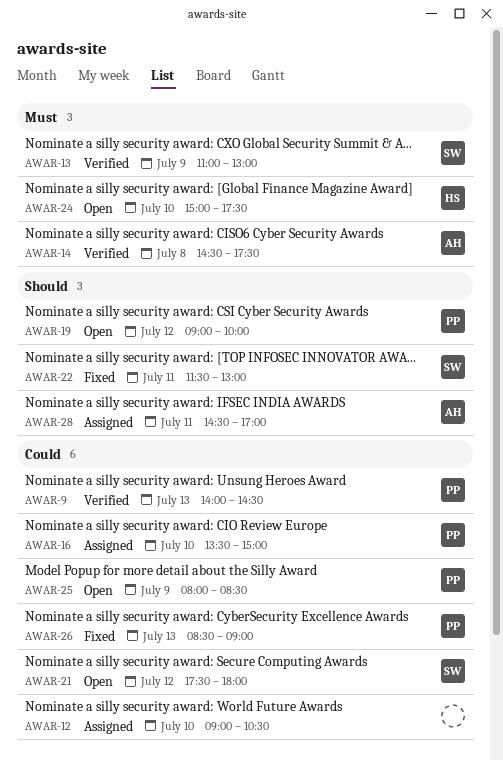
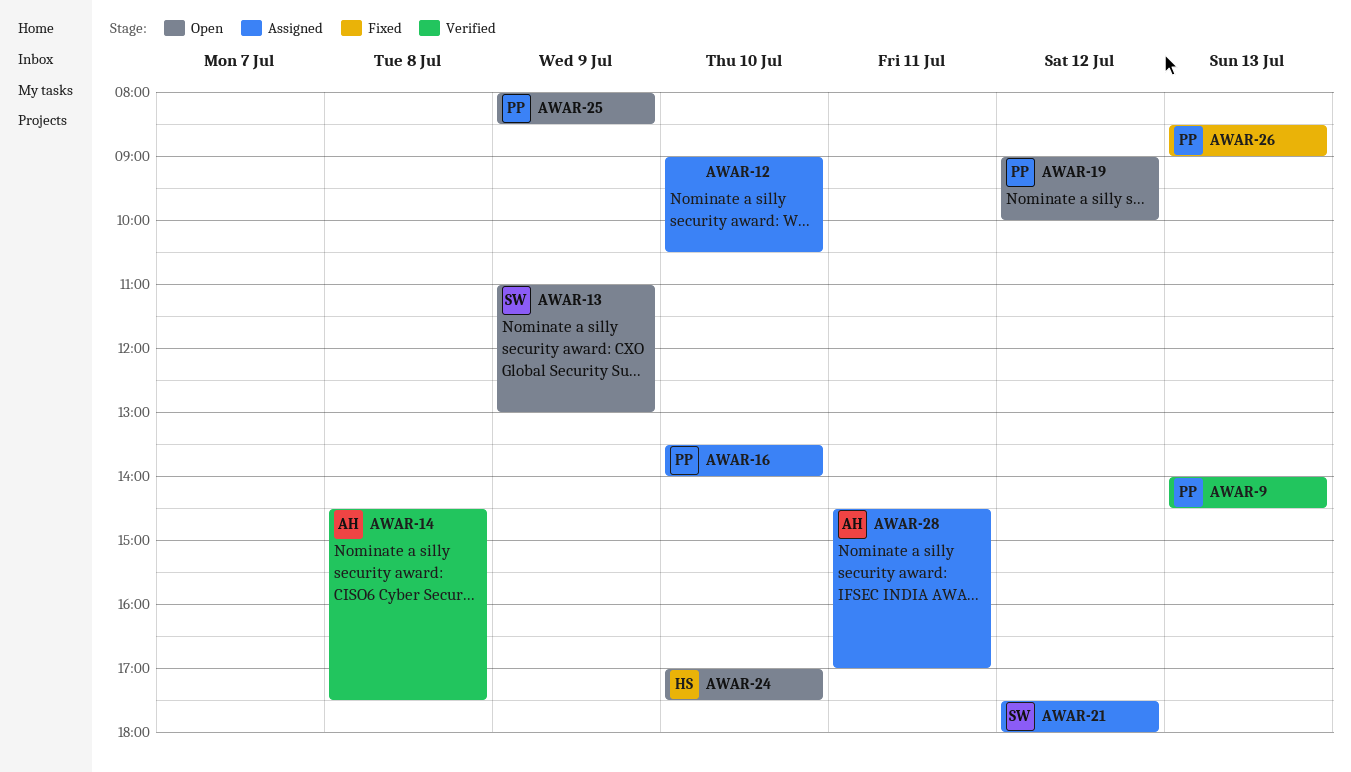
AWAR-13, status: Verified -> Open
AWAR-16, ends: 15:00 -> 14:00
AWAR-21, status: Open -> Assigned
AWAR-22: present -> none
AWAR-24, begins: 15:00 -> 17:00

